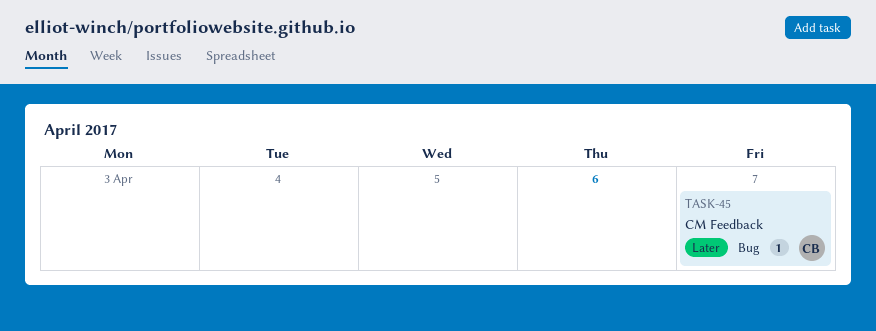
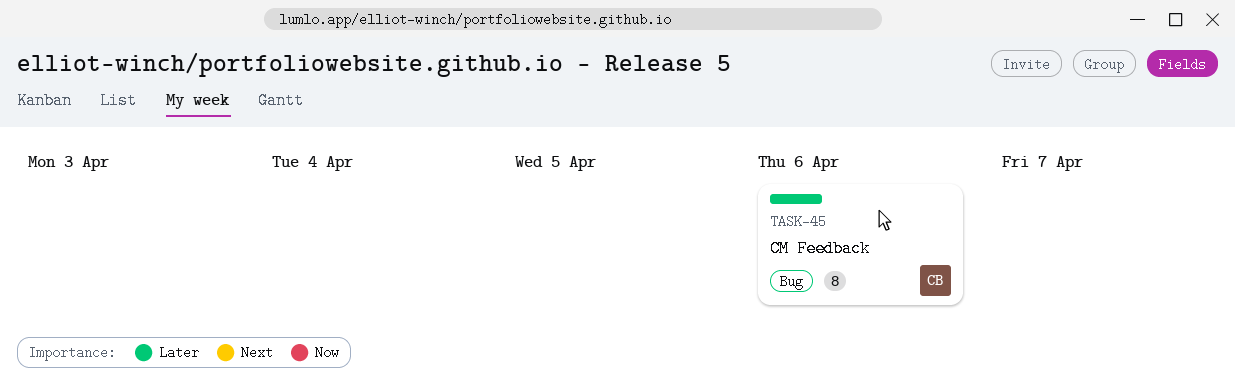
TASK-45, estimate: 1 -> 8
TASK-45, due: Apr 7 -> Apr 6

